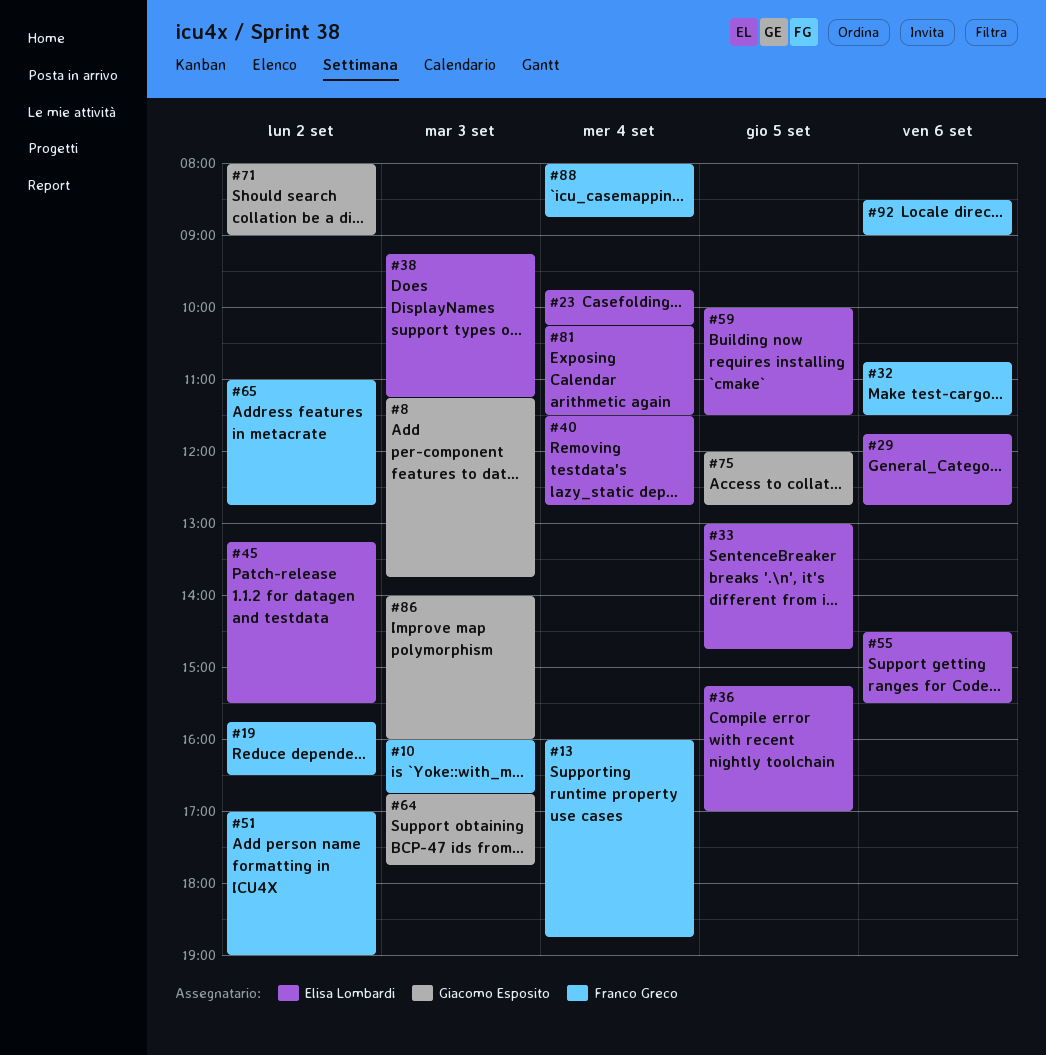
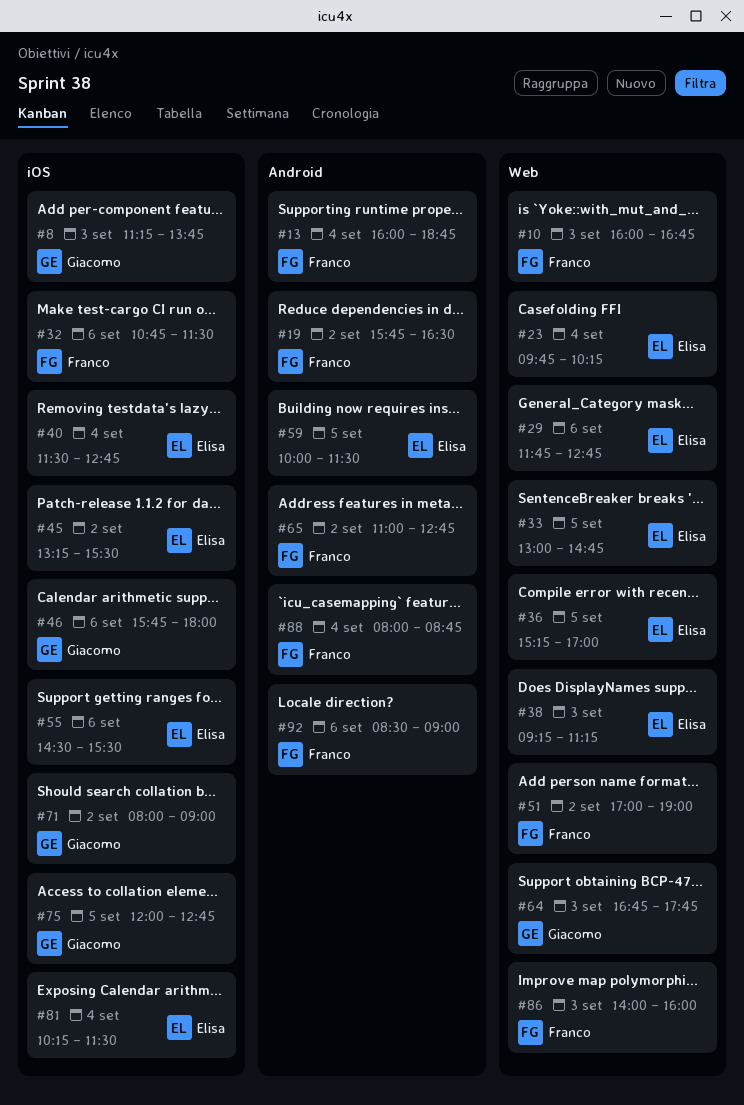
#46: none -> present
#86, owner: Giacomo Esposito -> Franco Greco

